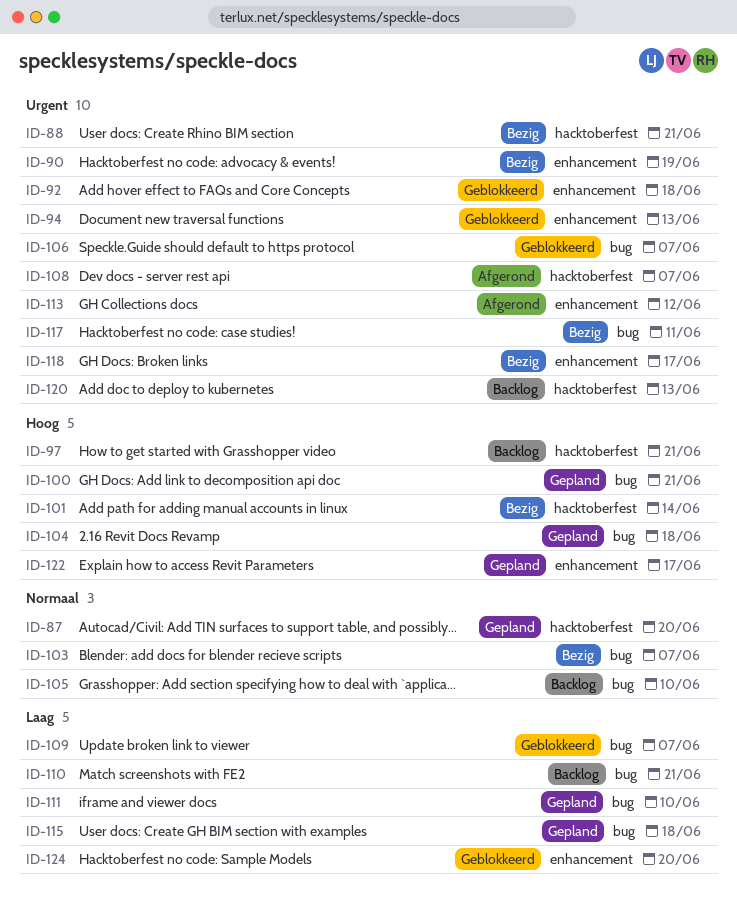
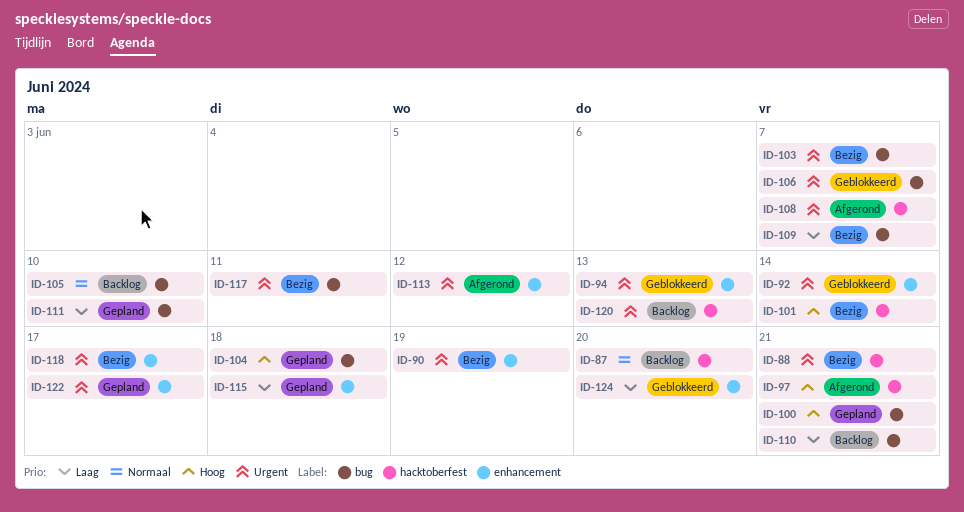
ID-87, status: Gepland -> Backlog
ID-92, due: Jun 18 -> Jun 14
ID-97, status: Backlog -> Afgerond
ID-103, priority: Normaal -> Urgent
ID-109, status: Geblokkeerd -> Bezig
ID-115, label: bug -> enhancement
ID-122, priority: Hoog -> Urgent

